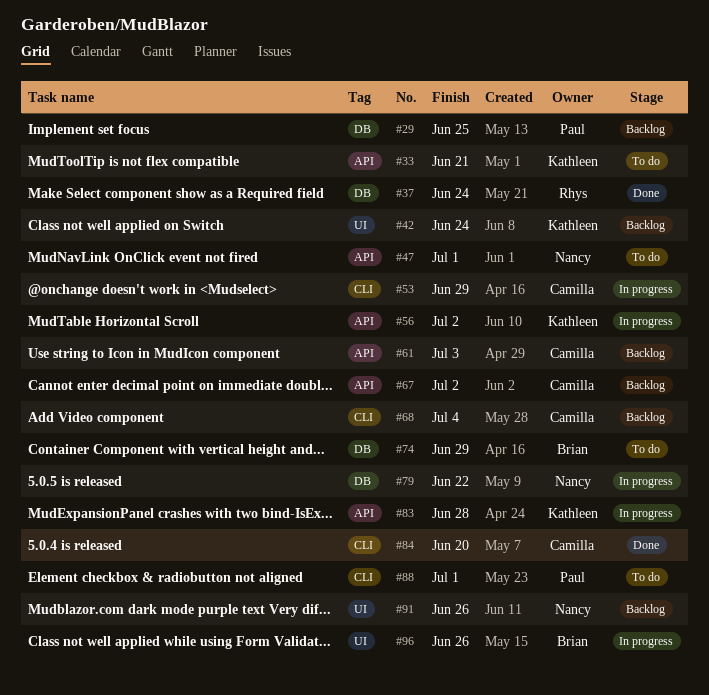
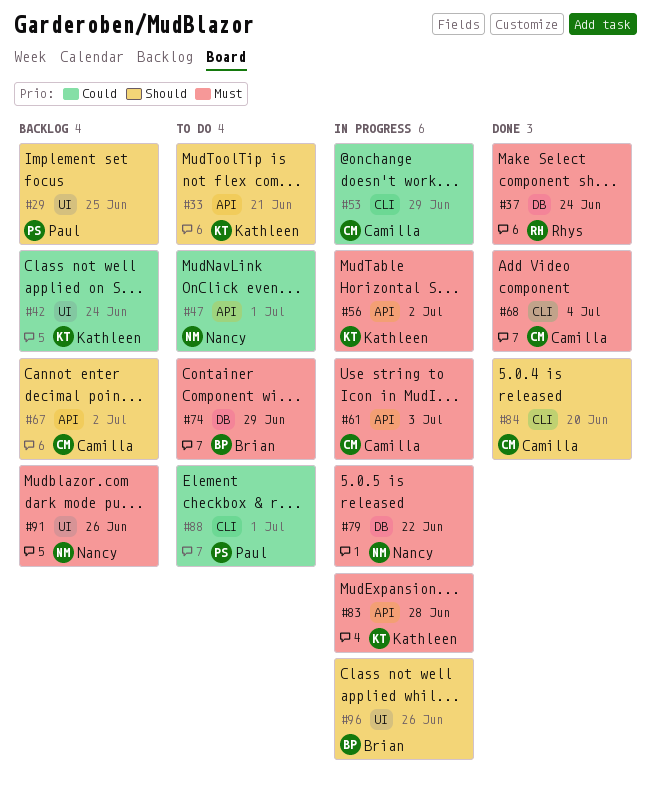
#29, label: DB -> UI
#61, status: Backlog -> In progress
#68, status: Backlog -> Done

